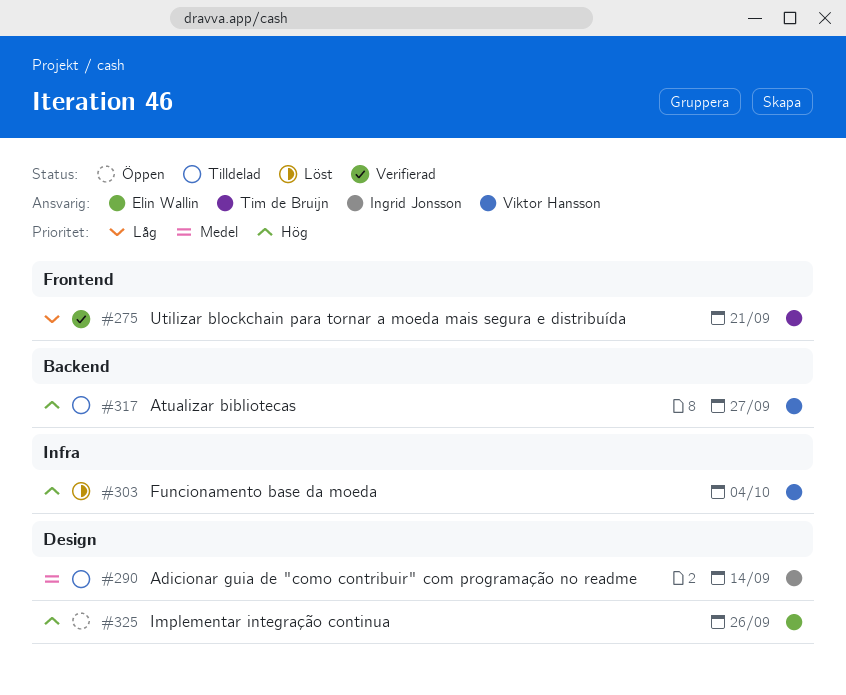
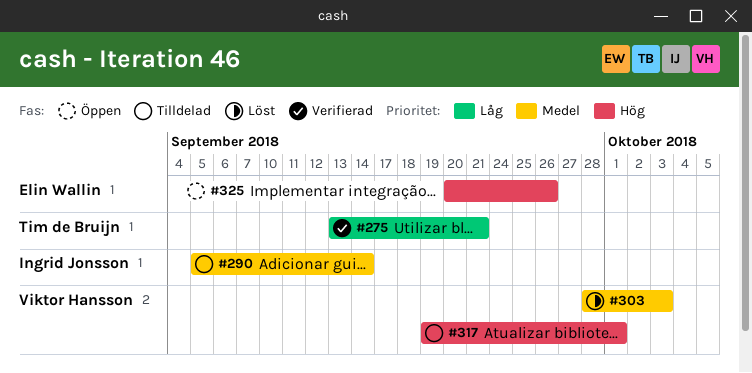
#303, priority: Hög -> Medel
#303, due: Oct 4 -> Oct 3
#317, due: Sep 27 -> Oct 1

